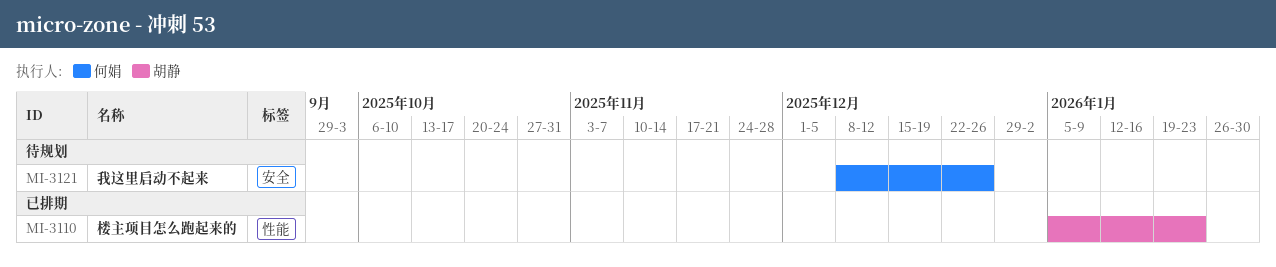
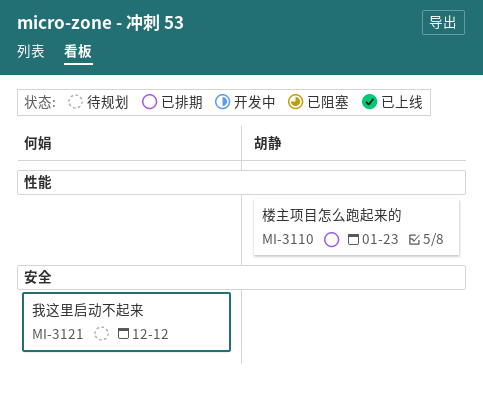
MI-3121, due: Dec 26 -> Dec 12

